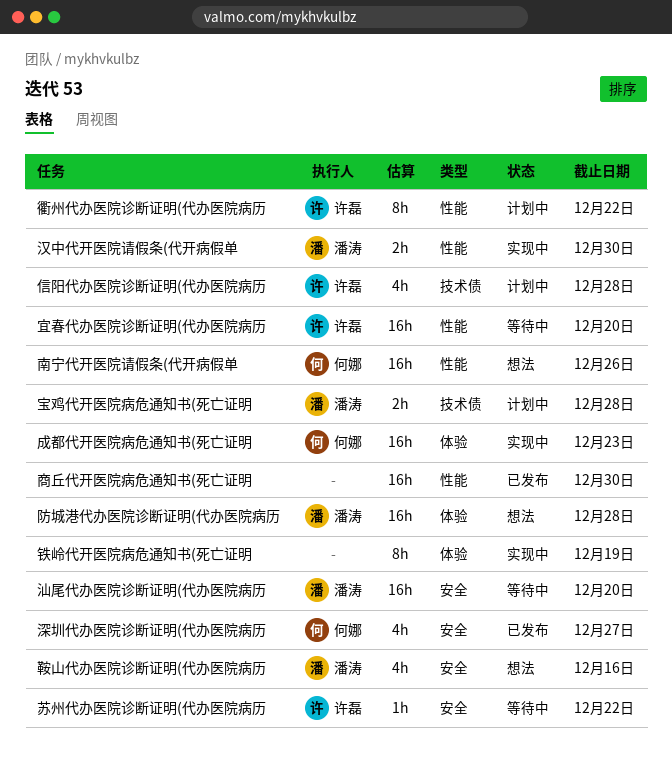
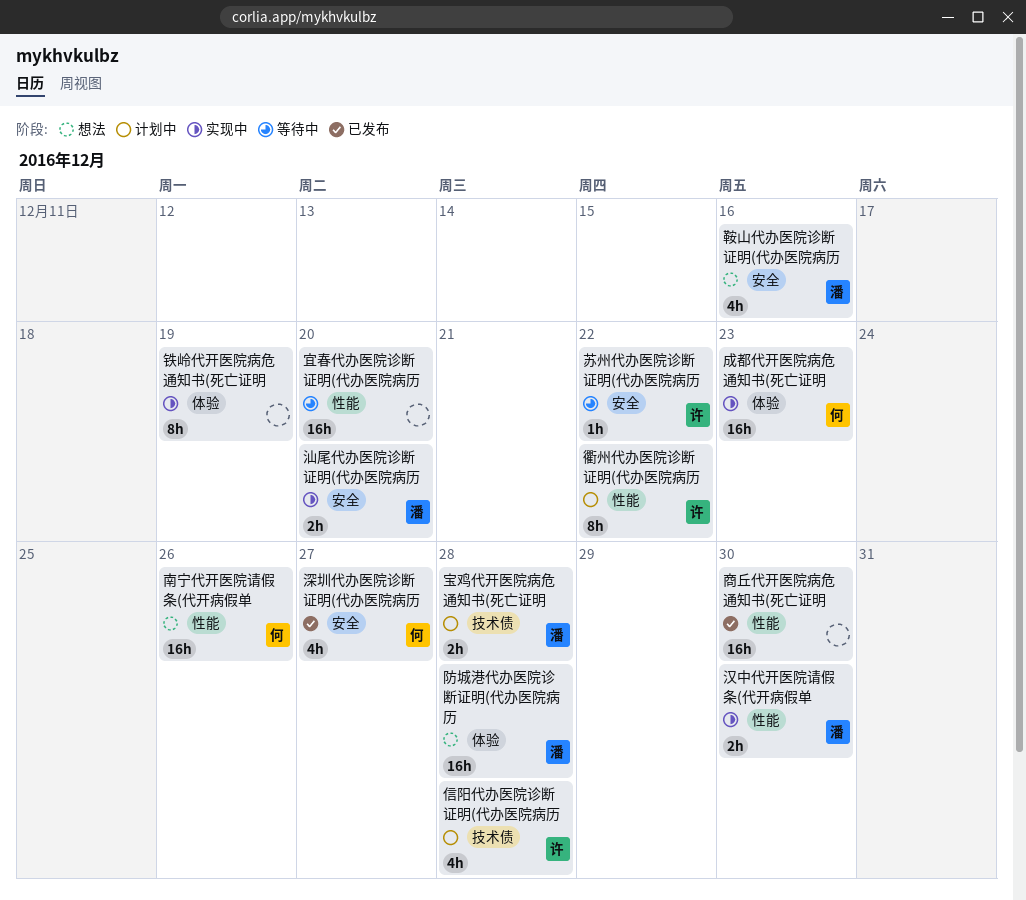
宜春代办医院诊断证明(代办医院病历, owner: 许磊 -> none
汕尾代办医院诊断证明(代办医院病历, status: 等待中 -> 实现中
汕尾代办医院诊断证明(代办医院病历, estimate: 16h -> 2h

